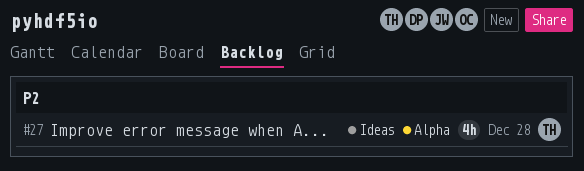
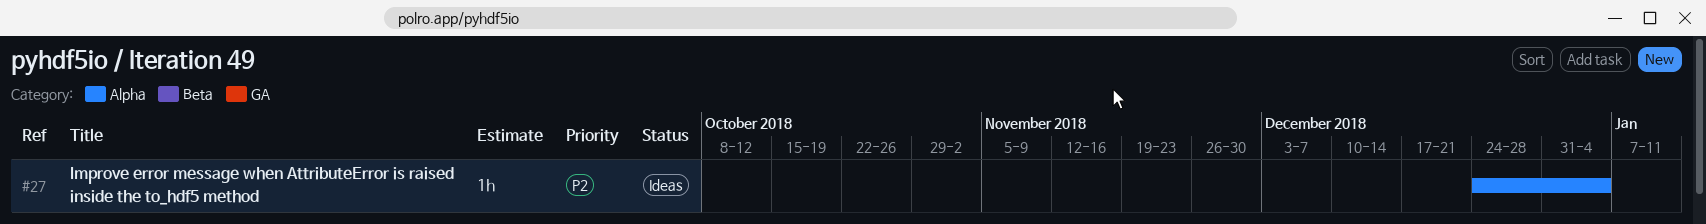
#27, estimate: 4h -> 1h
#27, due: Dec 28 -> Jan 4

